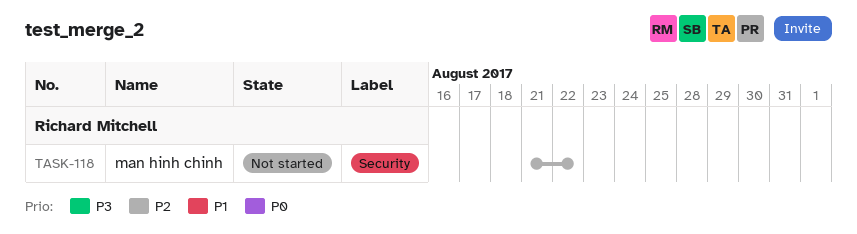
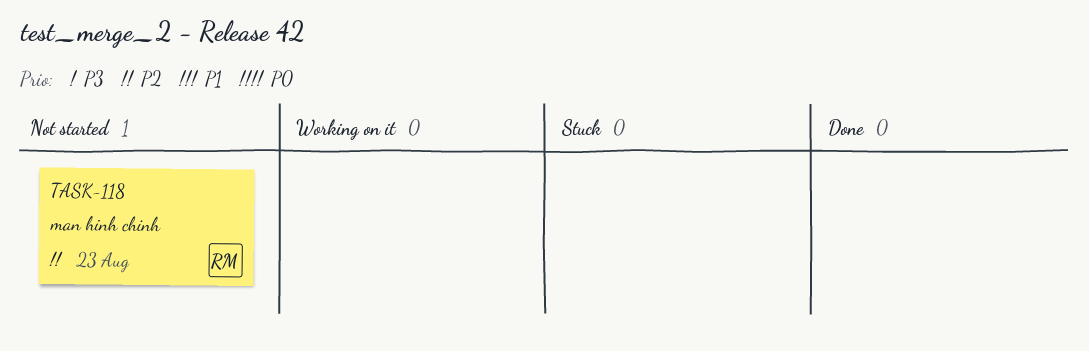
TASK-118, due: Aug 22 -> Aug 23

